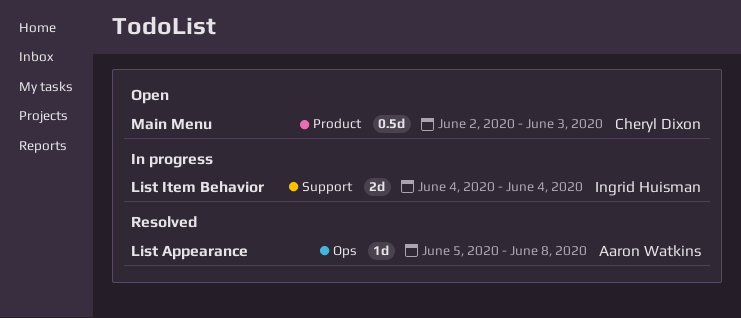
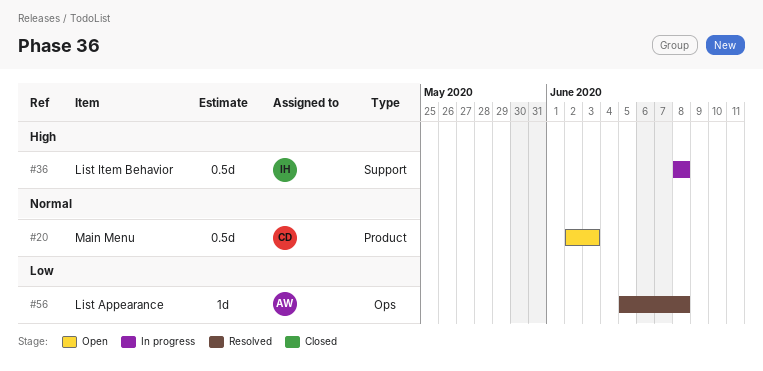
List Item Behavior, estimate: 2d -> 0.5d
List Item Behavior, start: Jun 4 -> Jun 8
List Item Behavior, due: Jun 4 -> Jun 8

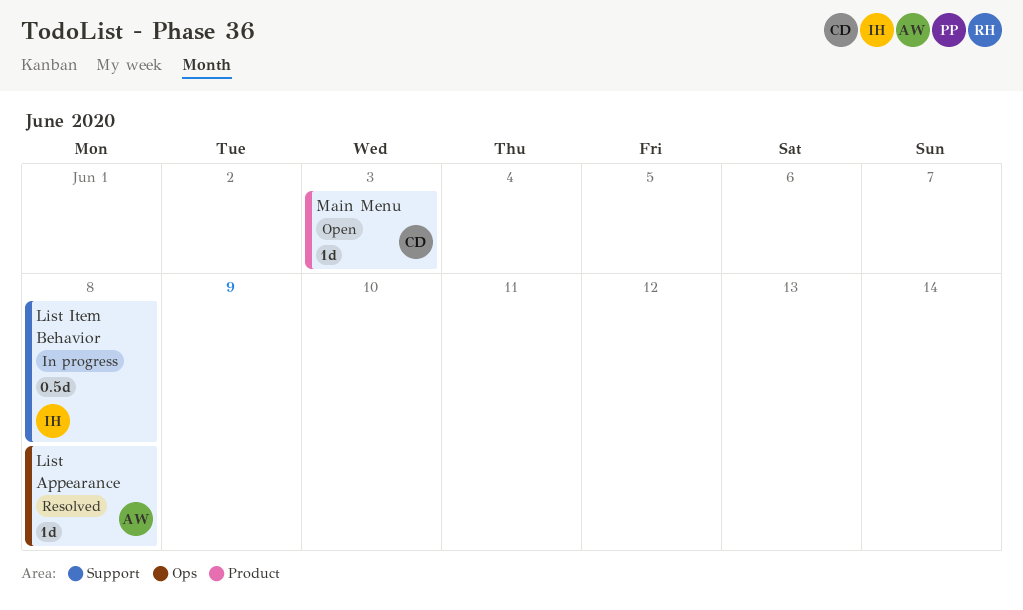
Main Menu, estimate: 0.5d -> 1d

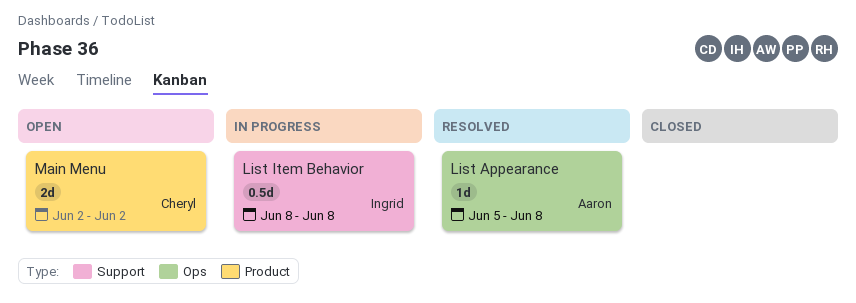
Main Menu, estimate: 1d -> 2d
Main Menu, due: Jun 3 -> Jun 2

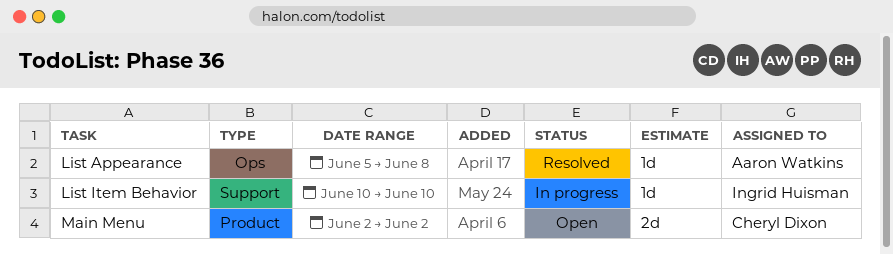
List Item Behavior, estimate: 0.5d -> 1d
List Item Behavior, start: Jun 8 -> Jun 10
List Item Behavior, due: Jun 8 -> Jun 10

